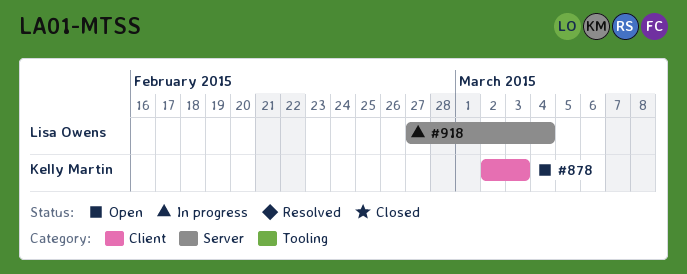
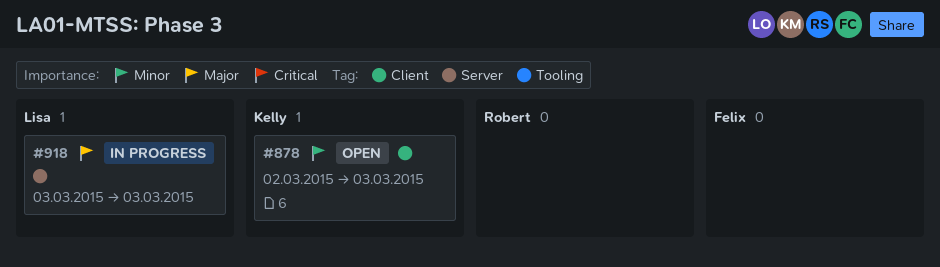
#918, start: Feb 27 -> Mar 3
#918, due: Mar 4 -> Mar 3

